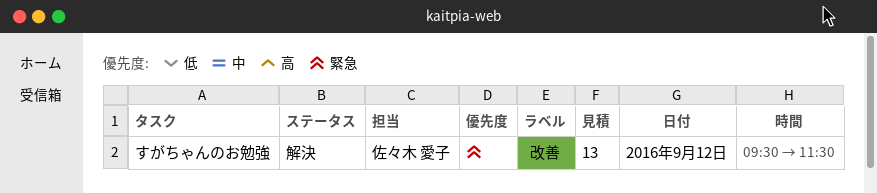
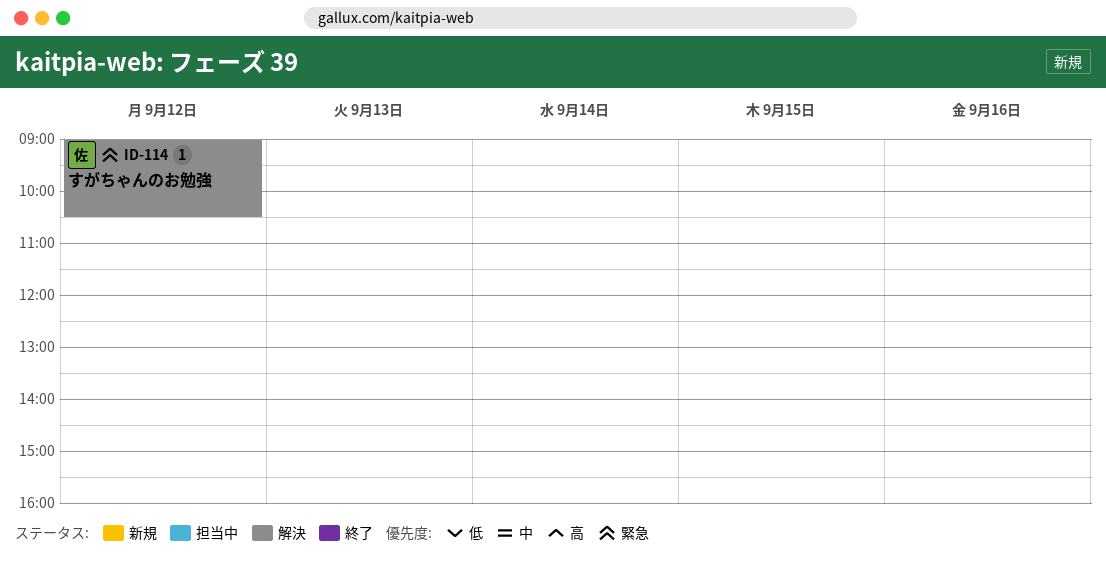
すがちゃんのお勉強, estimate: 13 -> 1
すがちゃんのお勉強, begins: 09:30 -> 09:00
すがちゃんのお勉強, ends: 11:30 -> 10:30

